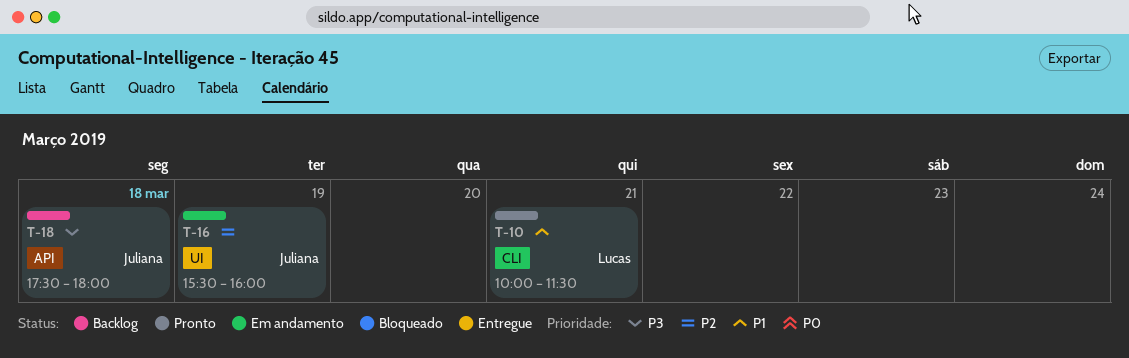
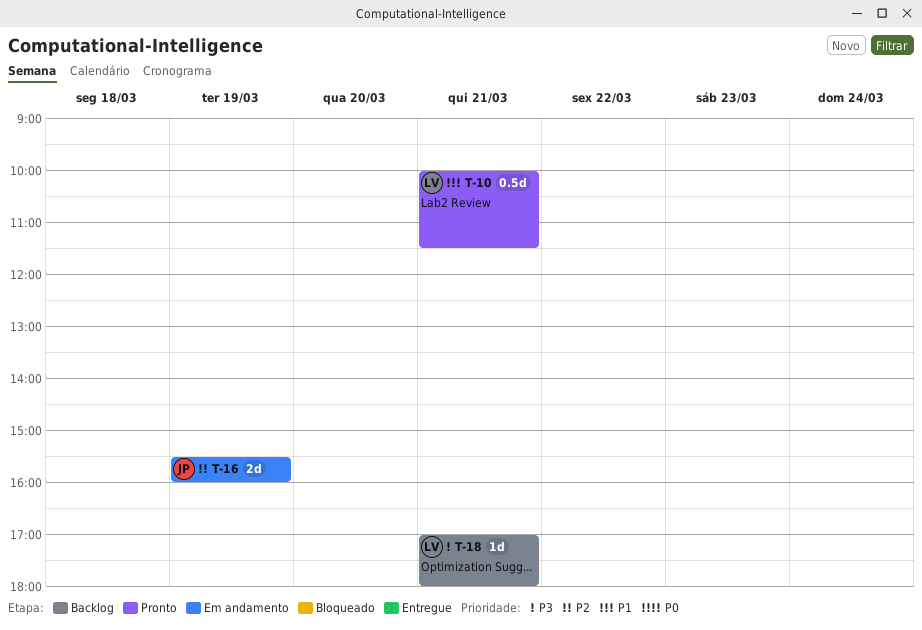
T-18, owner: Juliana -> Lucas
T-18, day: Mar 18 -> Mar 21
T-18, begins: 17:30 -> 17:00

